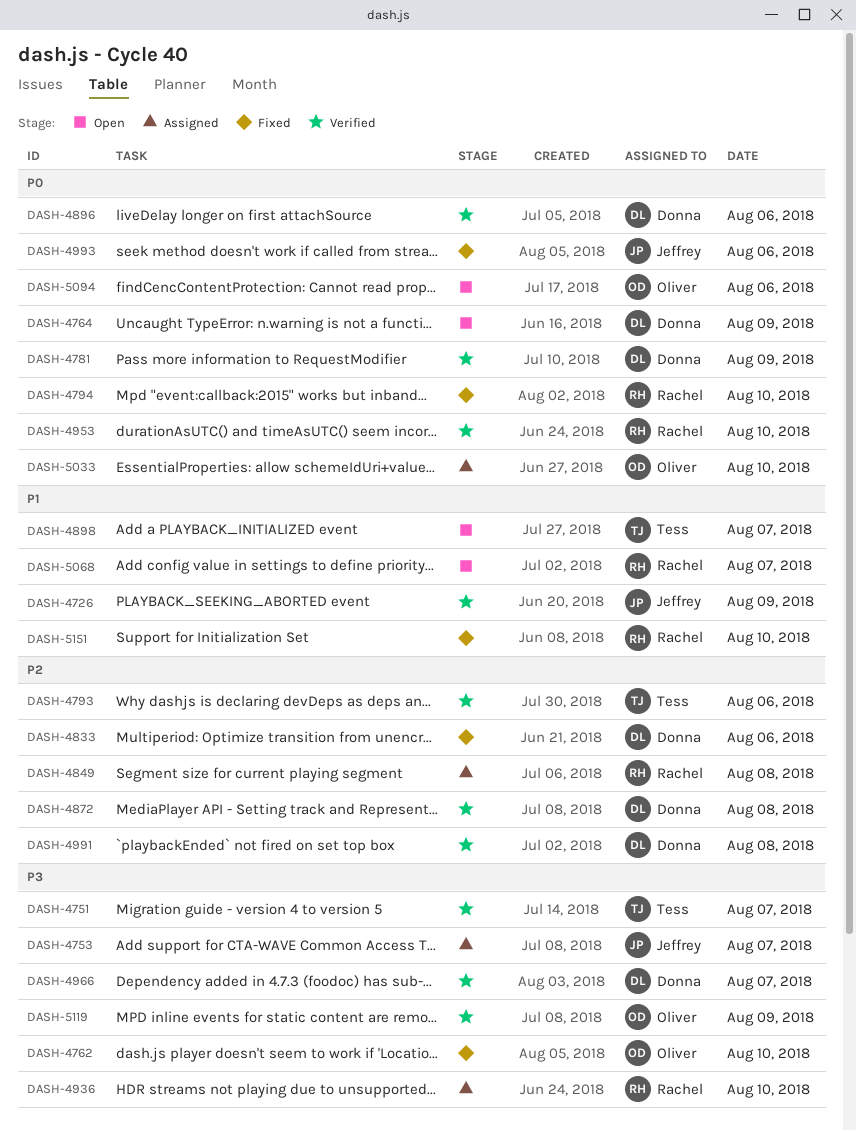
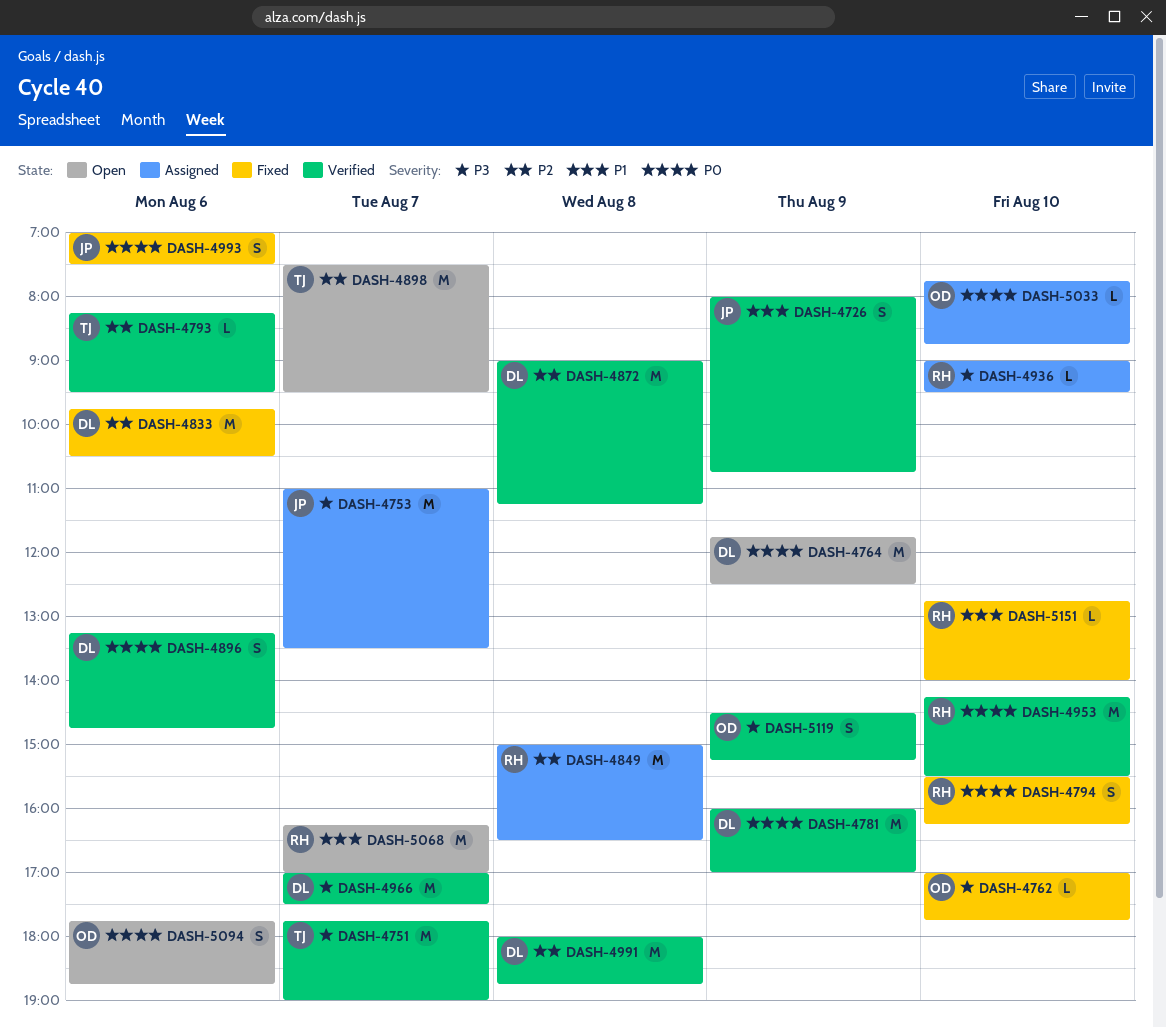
DASH-4898, priority: P1 -> P2

